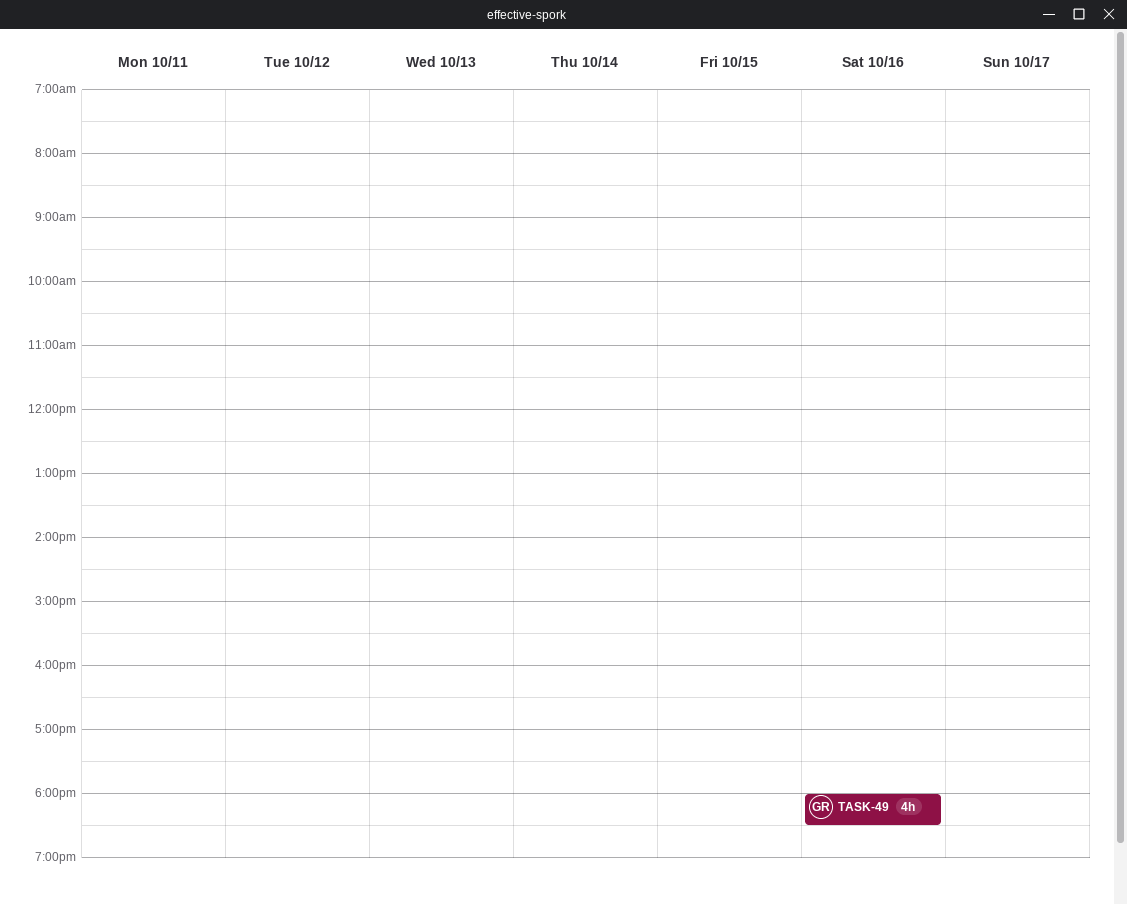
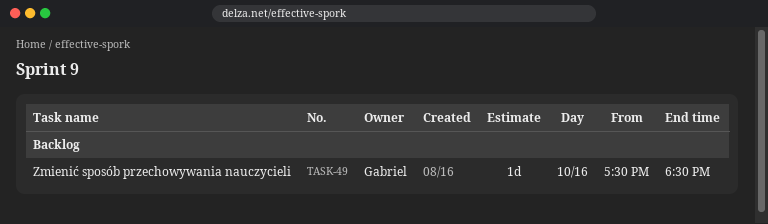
TASK-49, estimate: 4h -> 1d
TASK-49, begins: 18:00 -> 17:30

